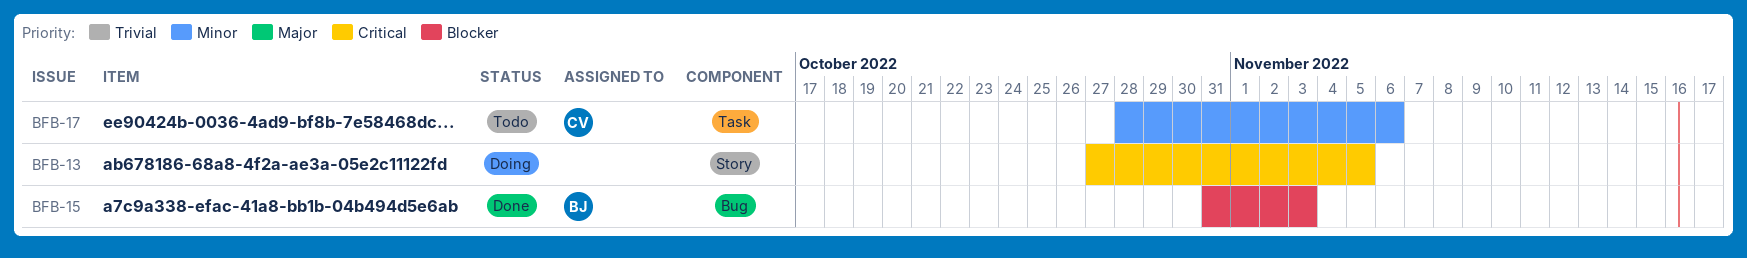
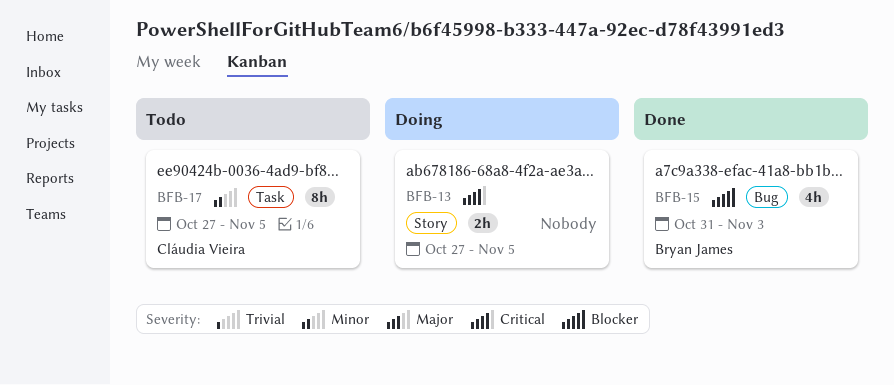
BFB-17, start: Oct 28 -> Oct 27
BFB-17, due: Nov 6 -> Nov 5

